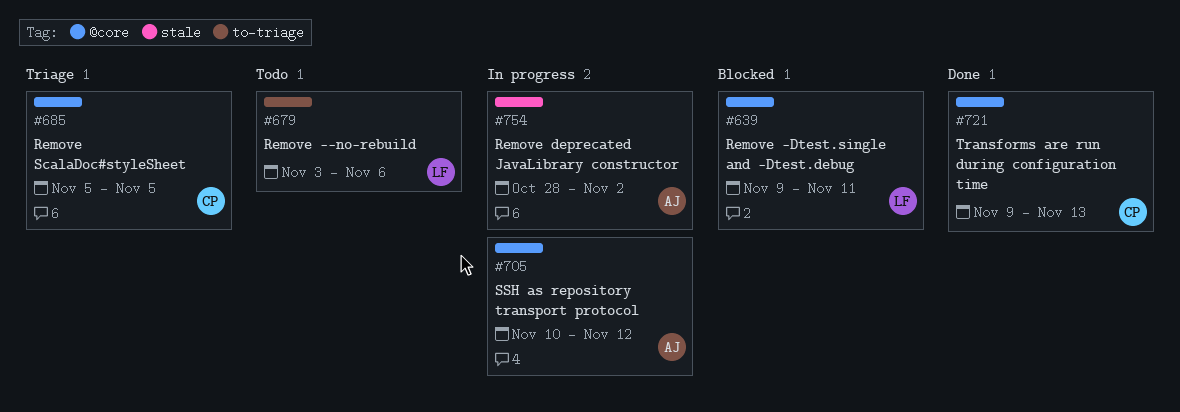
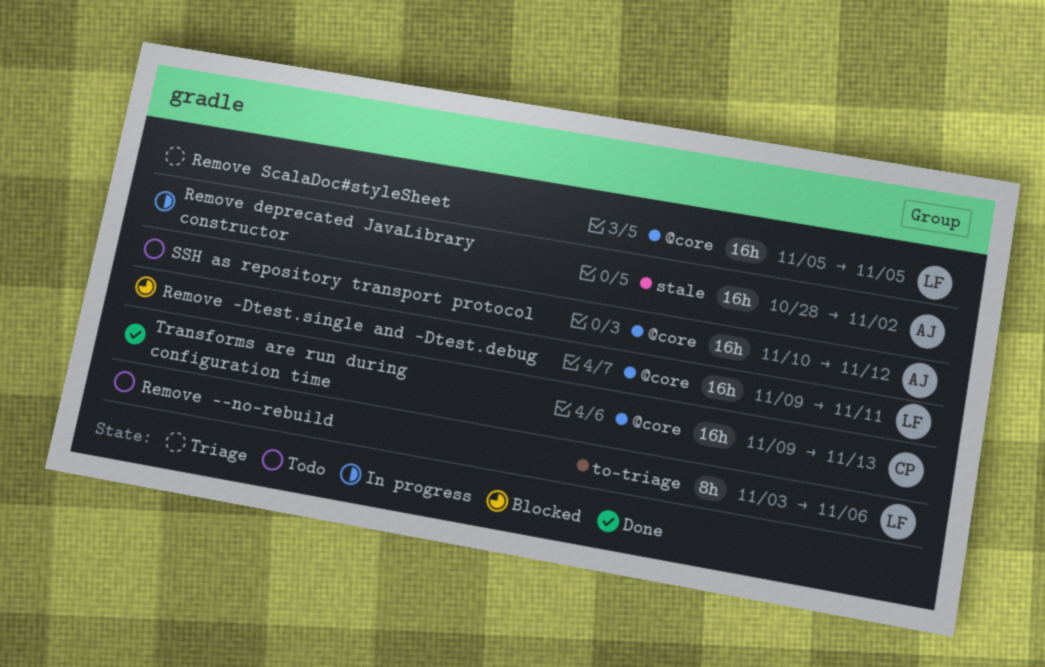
Remove ScalaDoc#styleSheet, owner: CP -> LF
SSH as repository transport protocol, status: In progress -> Todo

